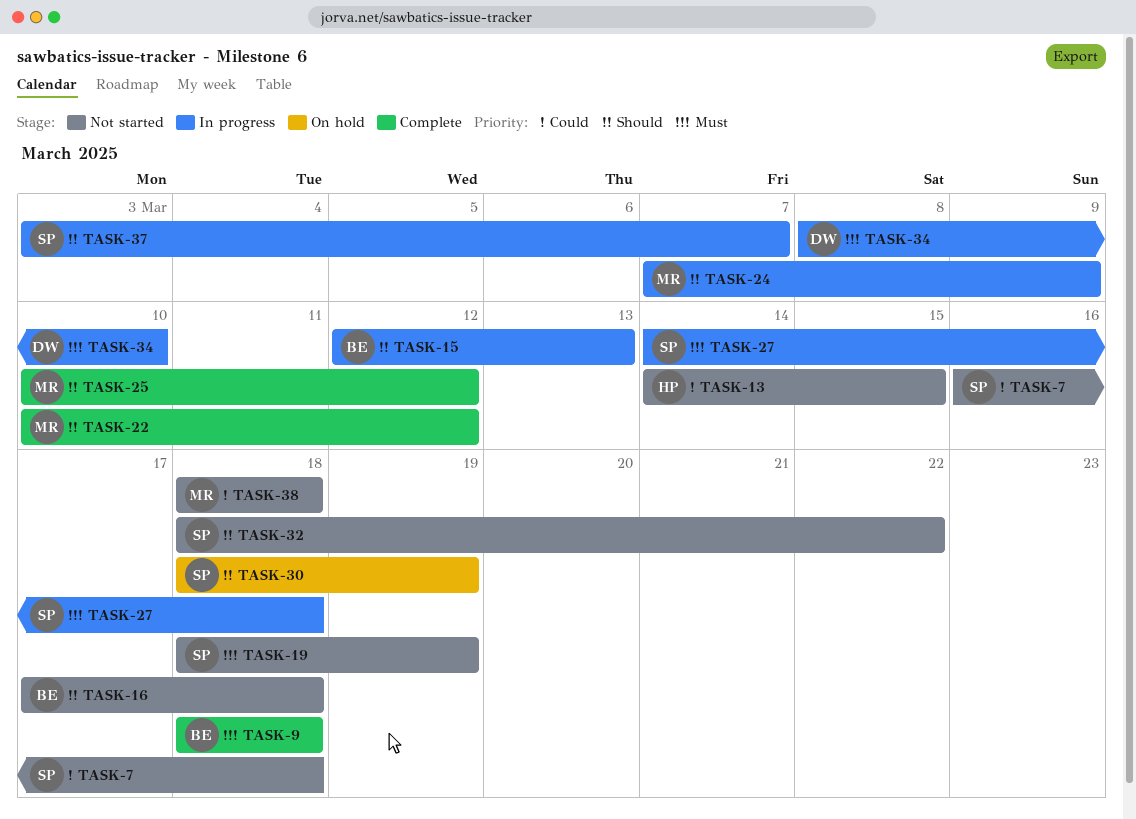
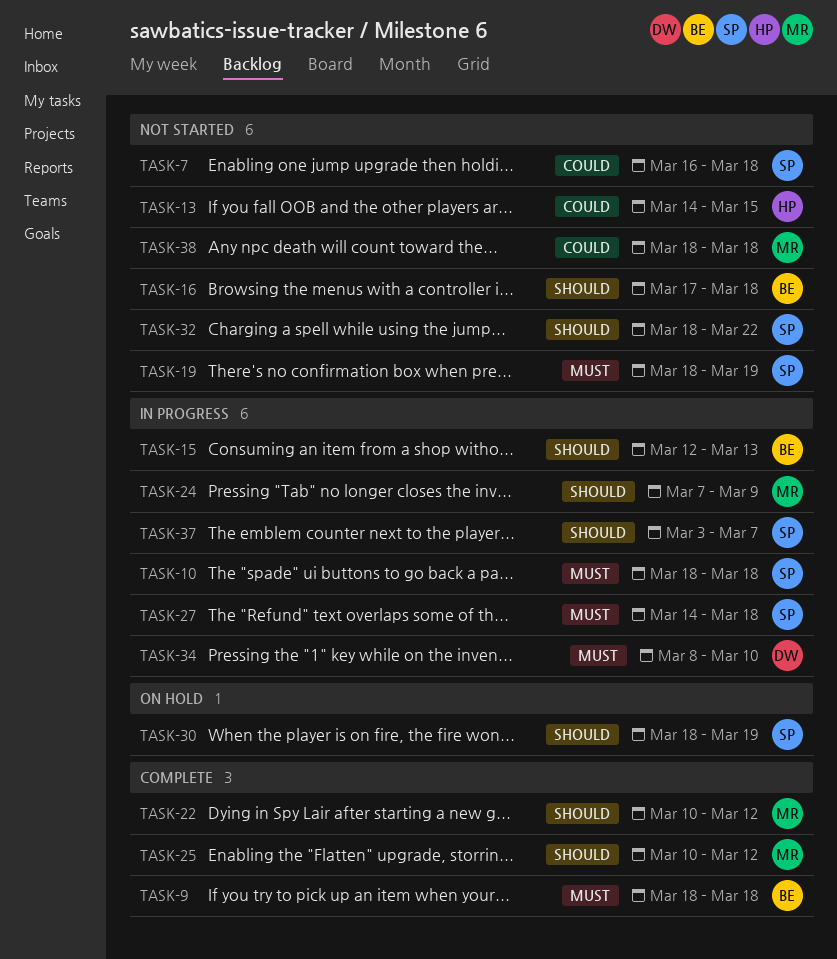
TASK-10: none -> present

